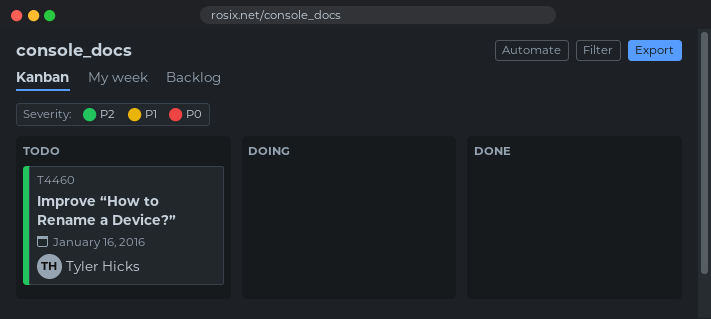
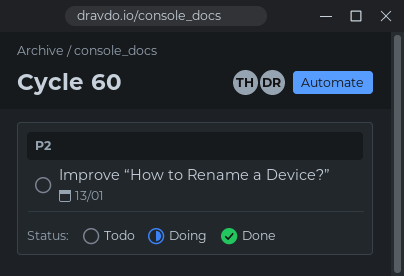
Improve “How to Rename a Device?”, due: Jan 16 -> Jan 13

